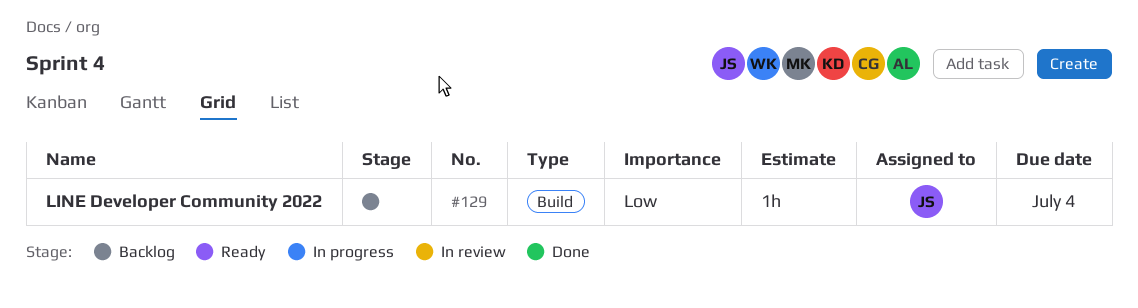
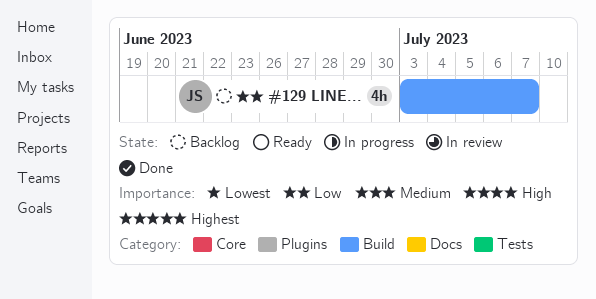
#129, estimate: 1h -> 4h
#129, due: Jul 4 -> Jul 7

